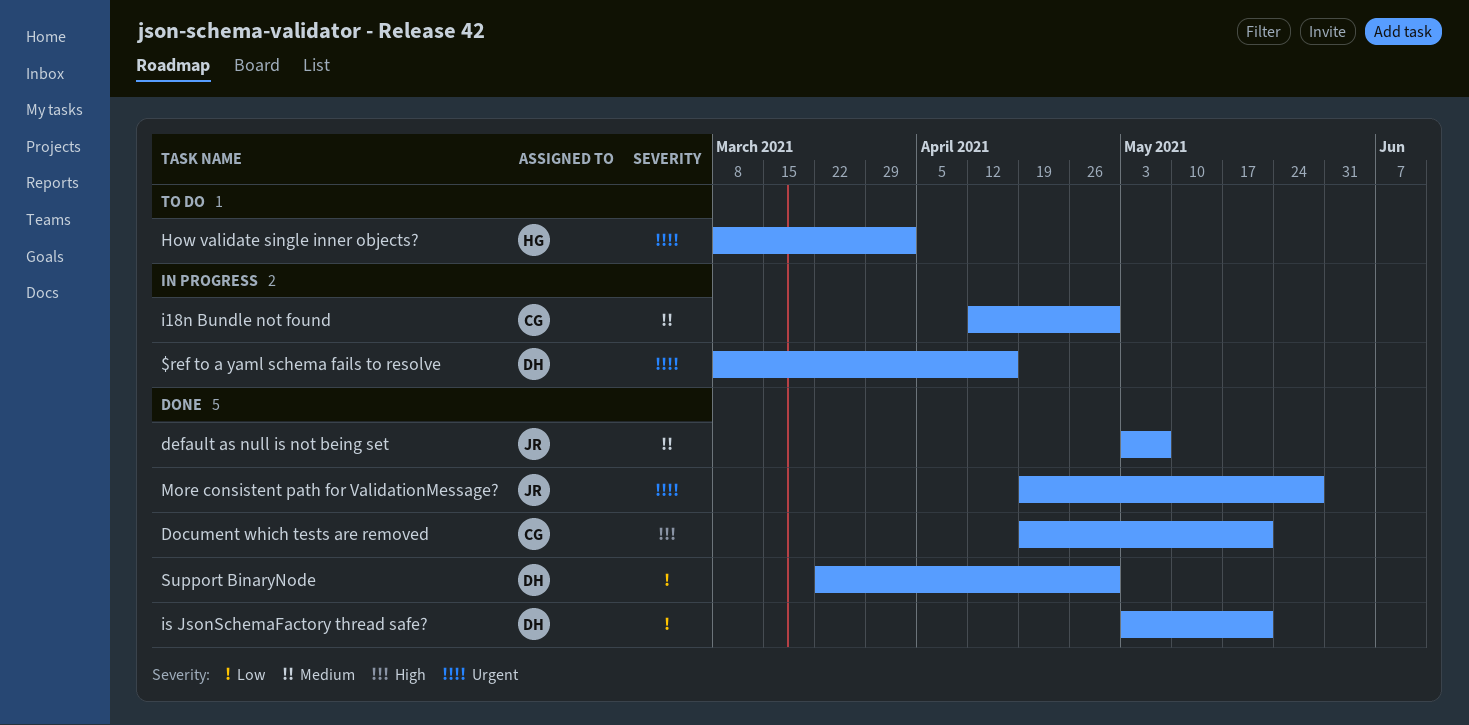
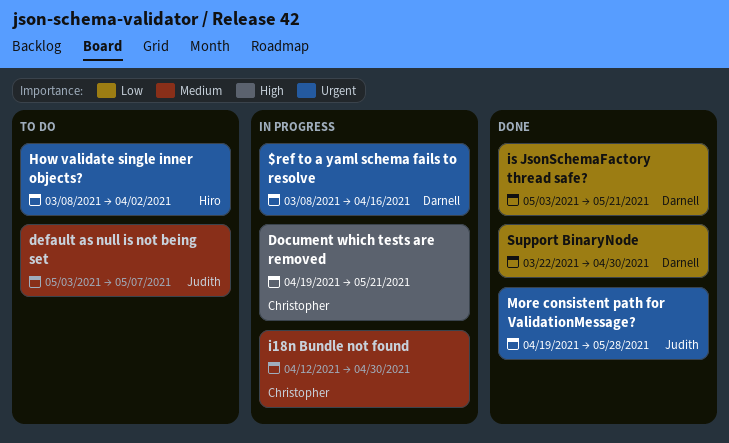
default as null is not being set, status: Done -> To do
Document which tests are removed, status: Done -> In progress

